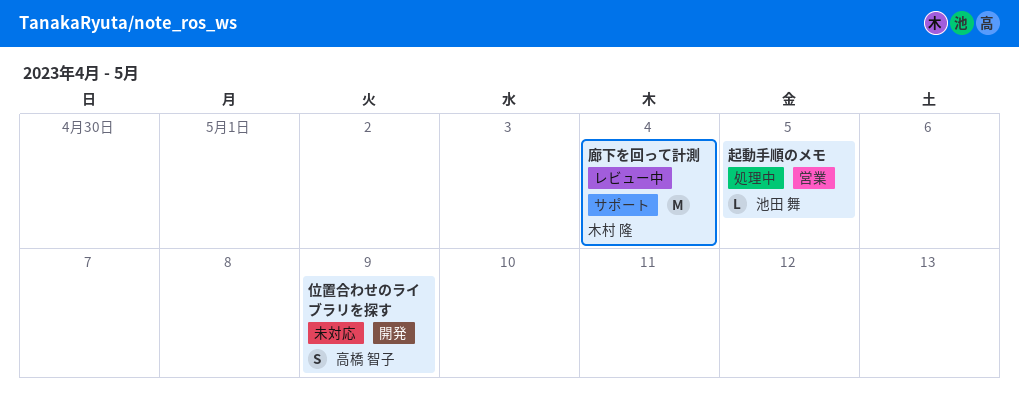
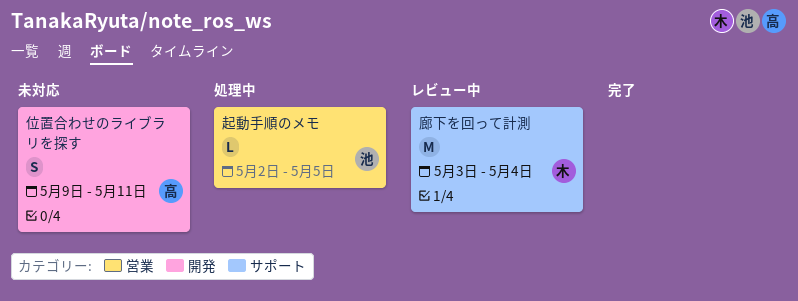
位置合わせのライブラリを探す, due: May 9 -> May 11

